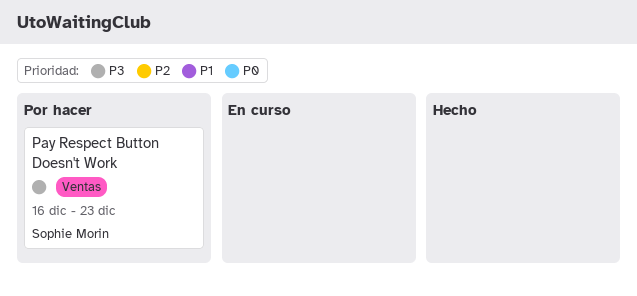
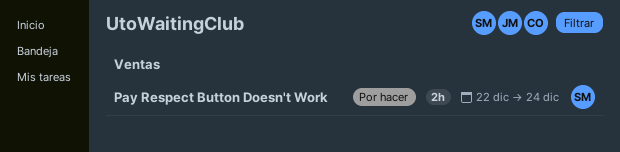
Pay Respect Button Doesn't Work, start: Dec 16 -> Dec 22
Pay Respect Button Doesn't Work, due: Dec 23 -> Dec 24

